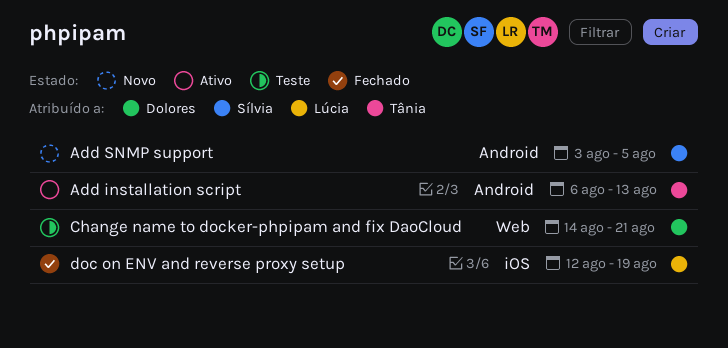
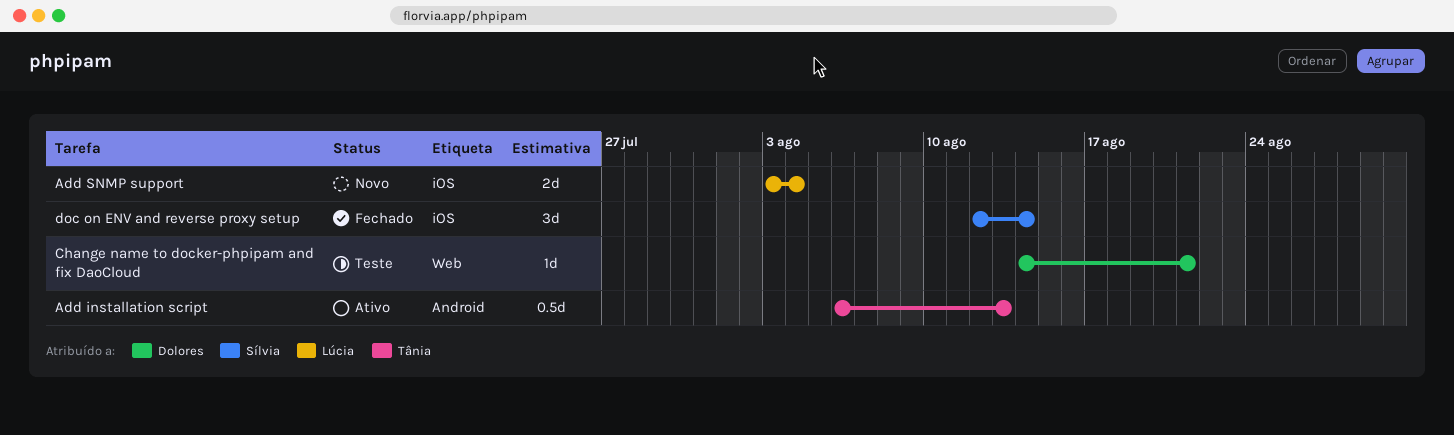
Add SNMP support, owner: Sílvia -> Lúcia
Add SNMP support, label: Android -> iOS
Add SNMP support, due: Aug 5 -> Aug 4
doc on ENV and reverse proxy setup, owner: Lúcia -> Sílvia
doc on ENV and reverse proxy setup, due: Aug 19 -> Aug 14

